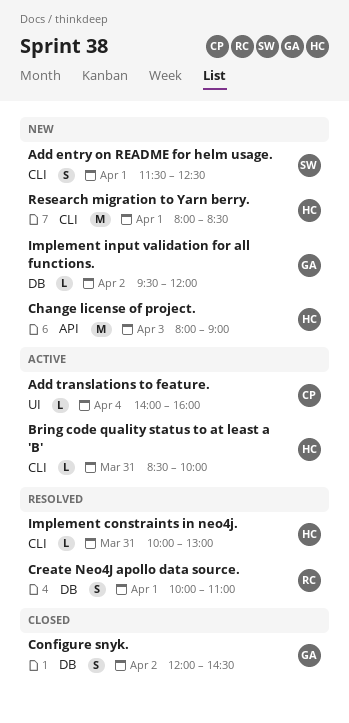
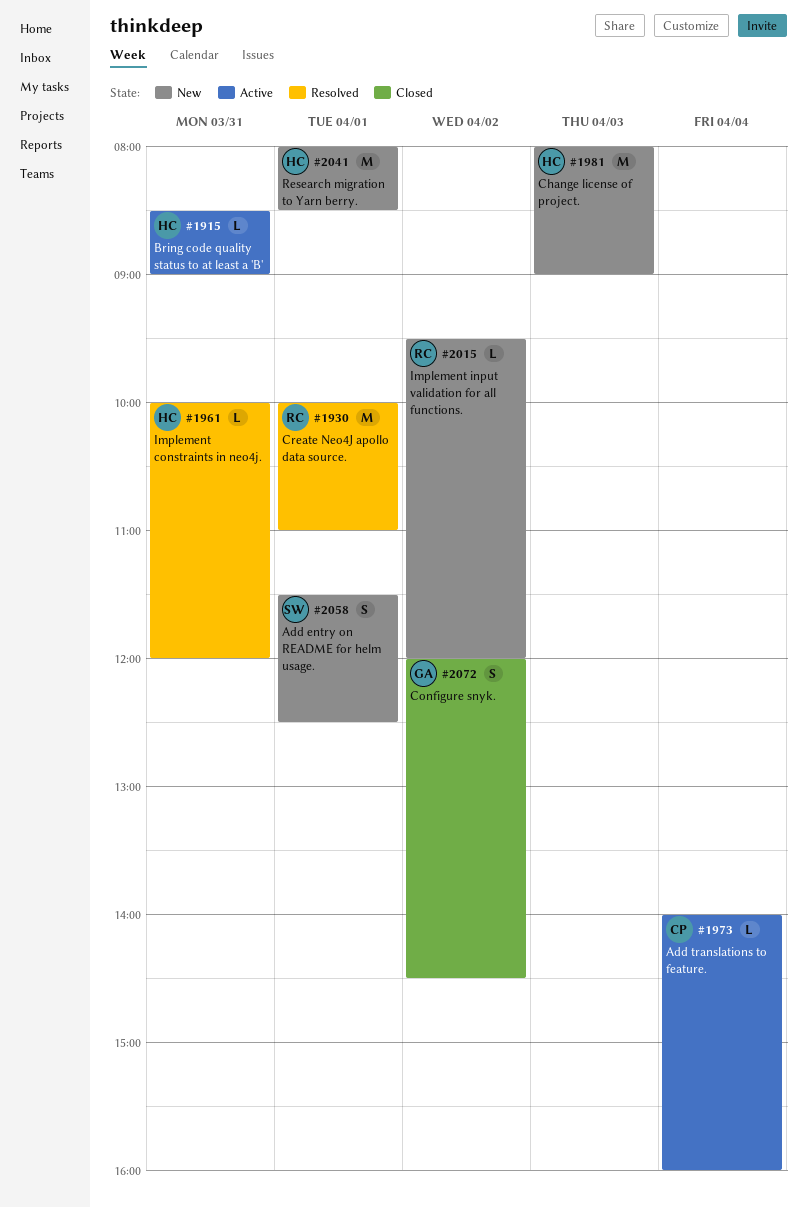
Bring code quality status to at least a 'B', ends: 10:00 -> 09:00
Create Neo4J apollo data source., estimate: S -> M
Implement constraints in neo4j., ends: 13:00 -> 12:00
Implement input validation for all functions., owner: GA -> RC

